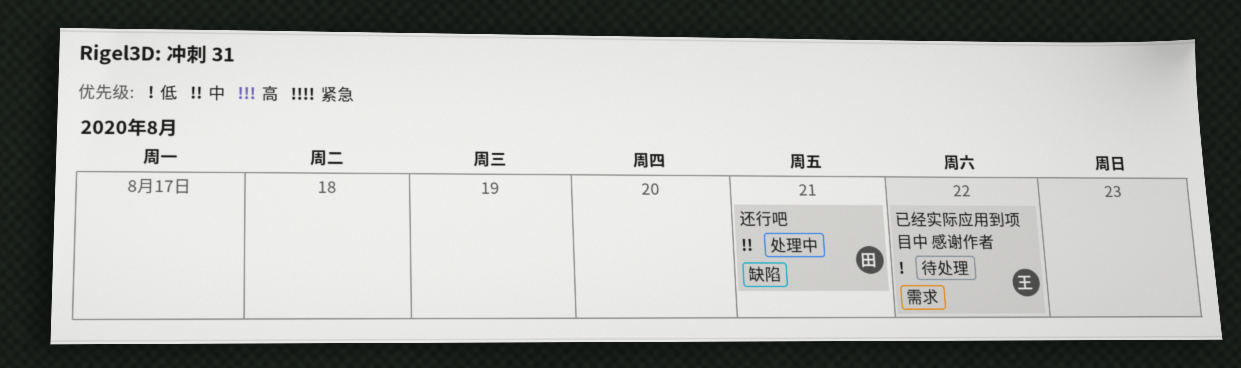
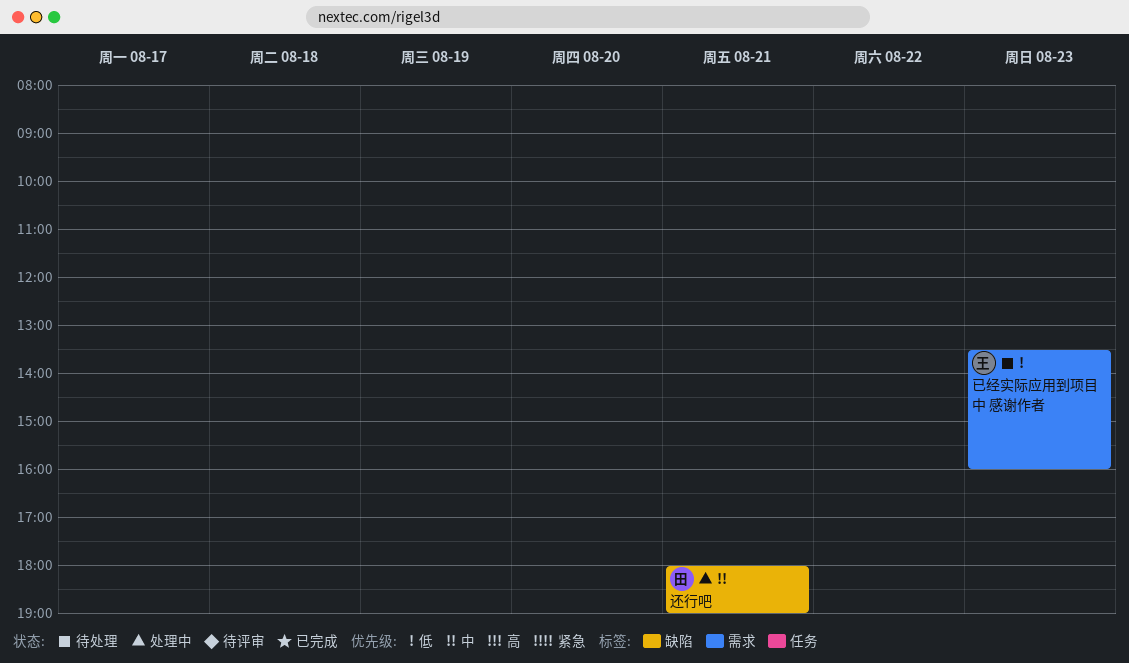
已经实际应用到项目中 感谢作者, day: Aug 22 -> Aug 23

